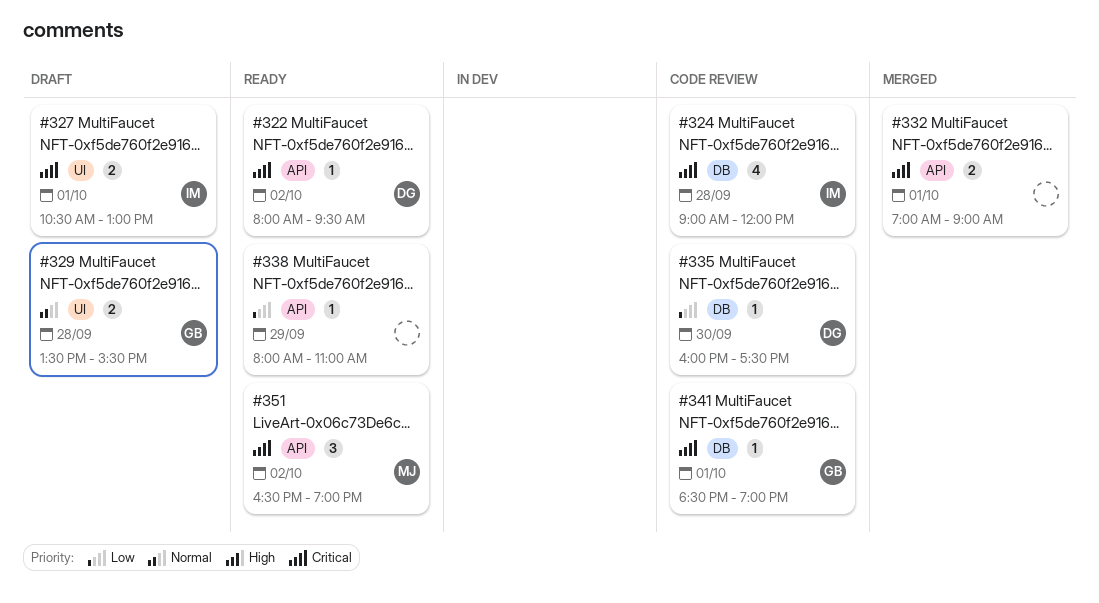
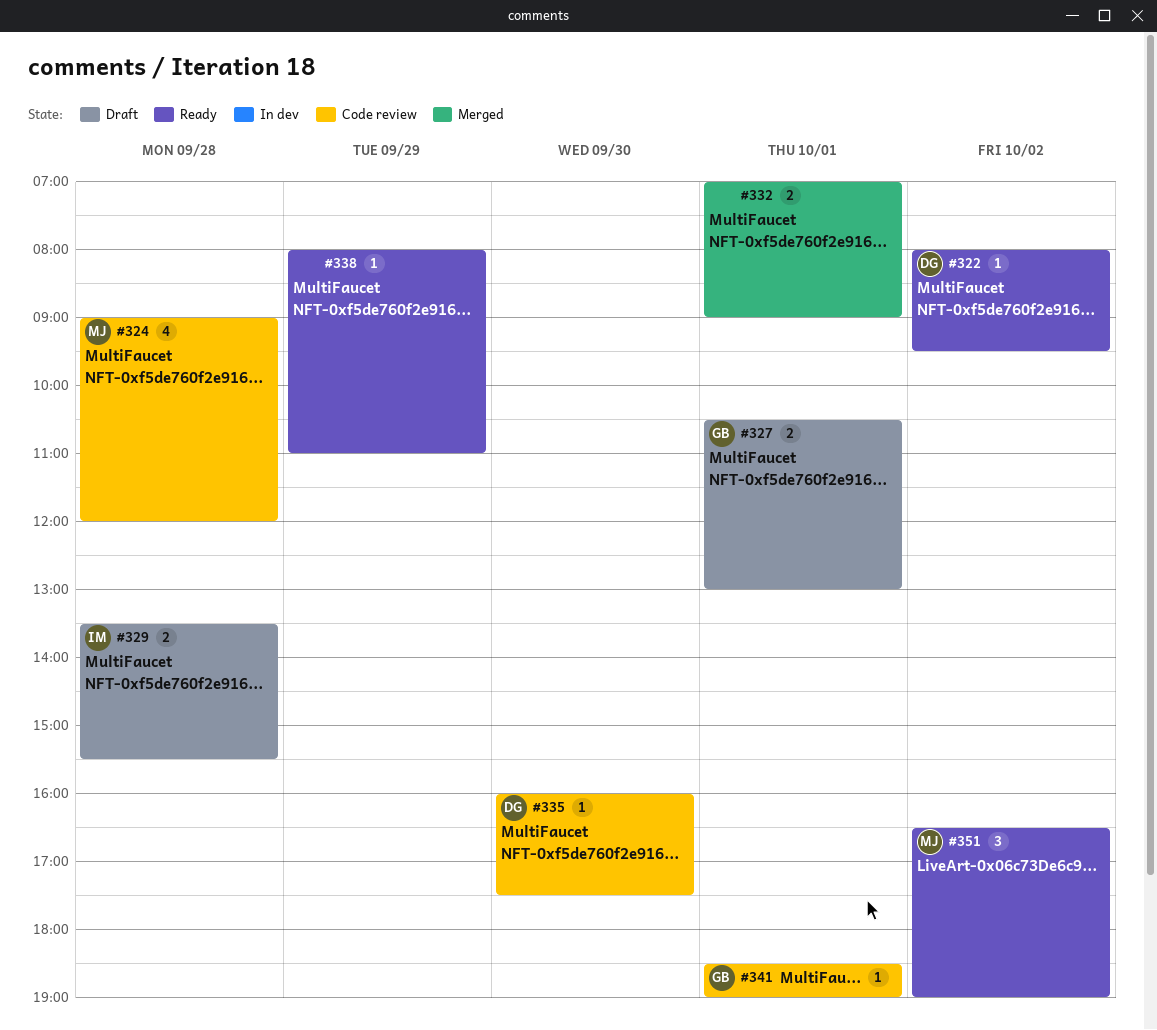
#324, owner: IM -> MJ
#327, owner: IM -> GB
#329, owner: GB -> IM

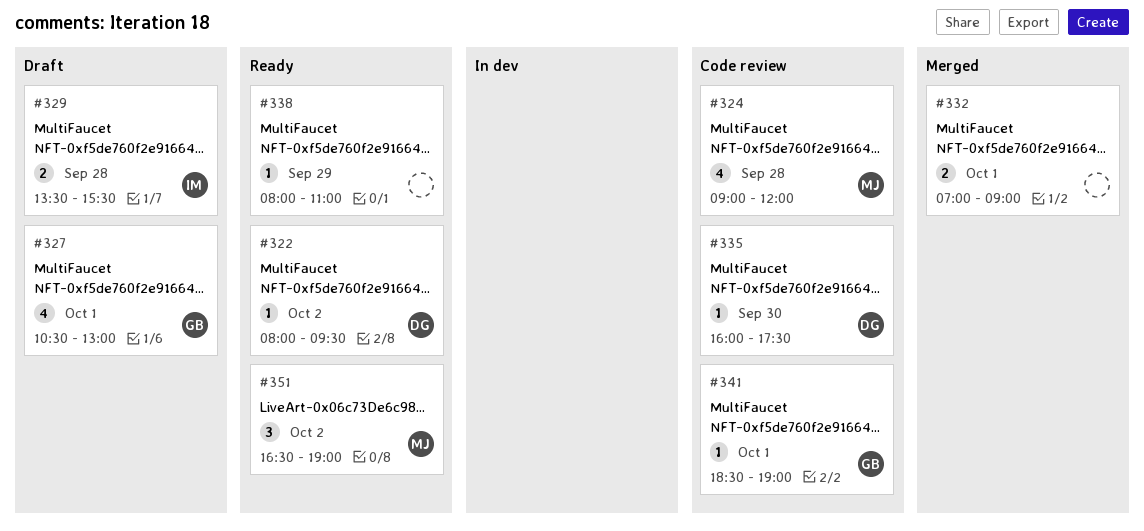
#327, estimate: 2 -> 4

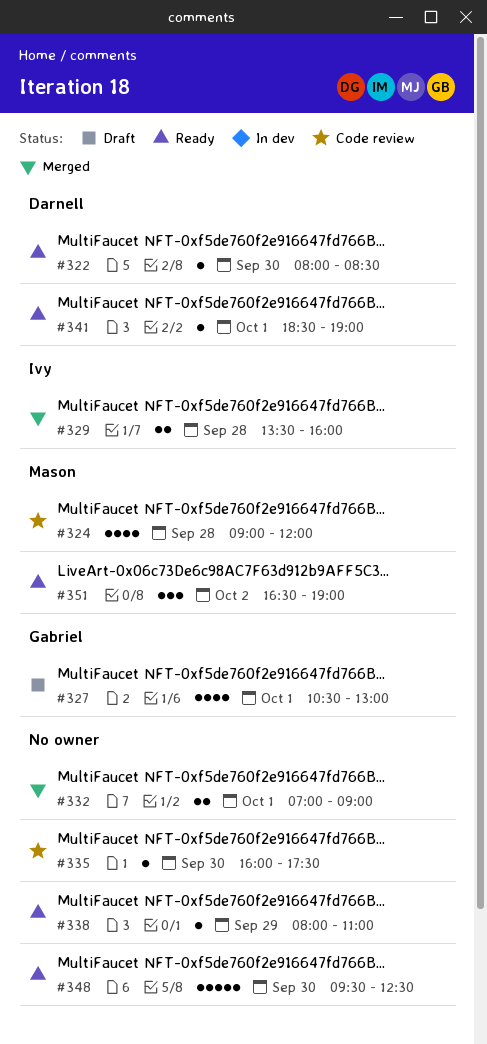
#322, day: Oct 2 -> Sep 30
#322, ends: 09:30 -> 08:30
#329, status: Draft -> Merged
#329, ends: 15:30 -> 16:00
#335, owner: Darnell -> none
#341, status: Code review -> Ready
#341, owner: Gabriel -> Darnell
#348: none -> present

